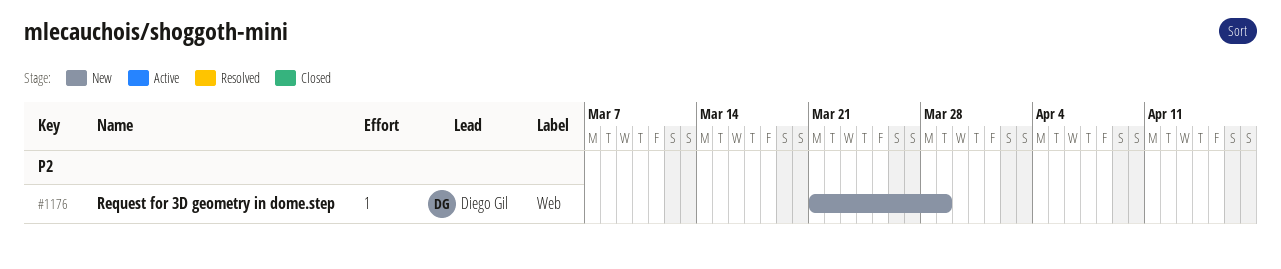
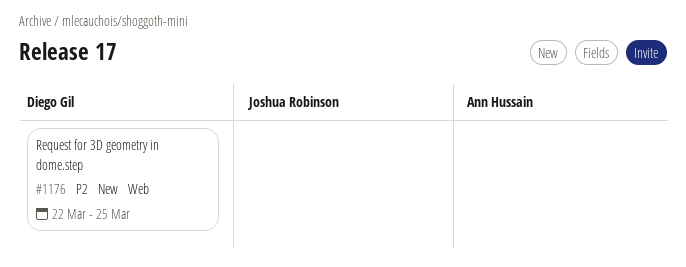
#1176, start: Mar 21 -> Mar 22
#1176, due: Mar 29 -> Mar 25

